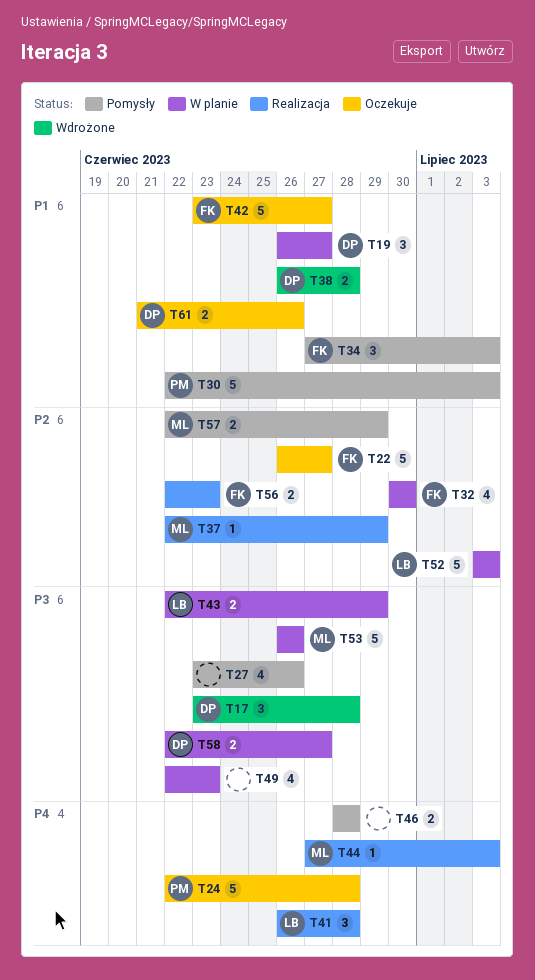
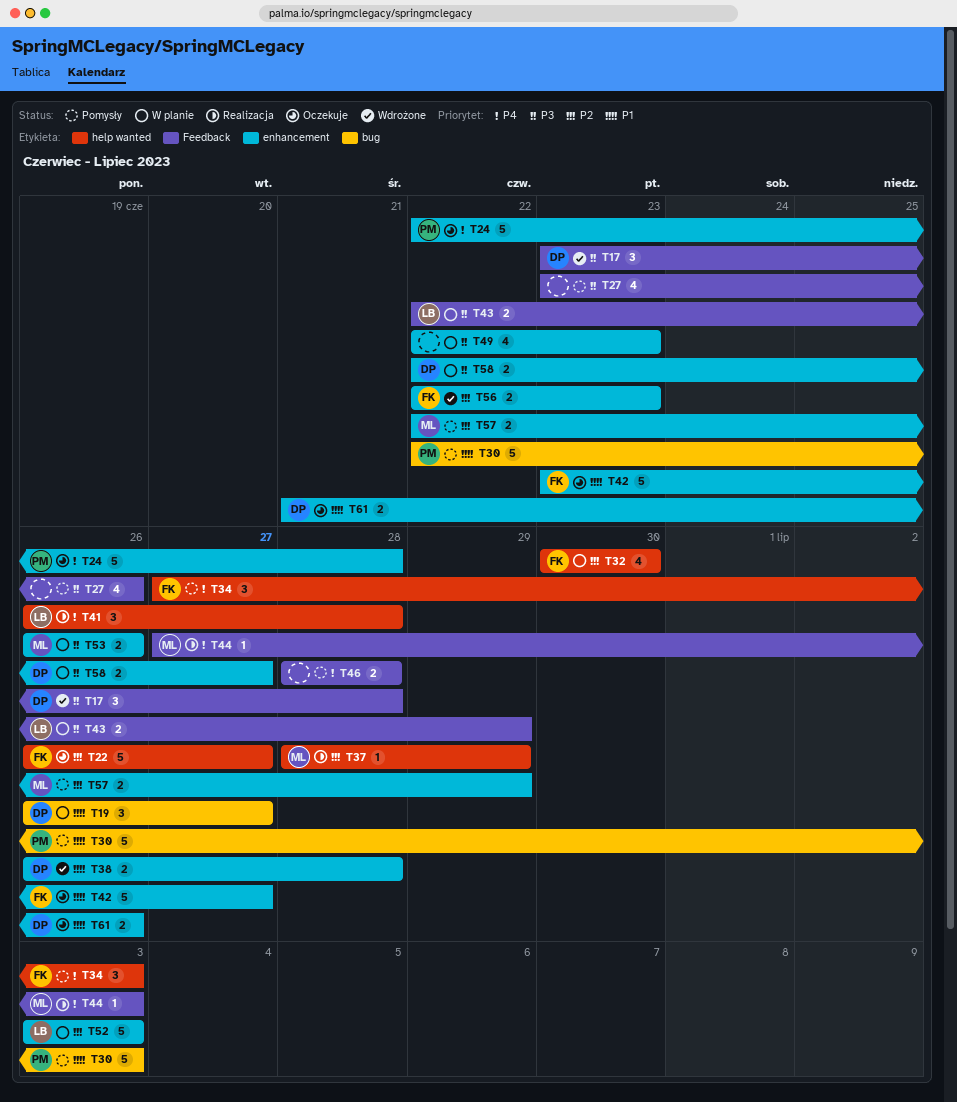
T34, priority: P1 -> P4
T37, start: Jun 22 -> Jun 28
T53, estimate: 5 -> 2
T56, status: Realizacja -> Wdrożone

